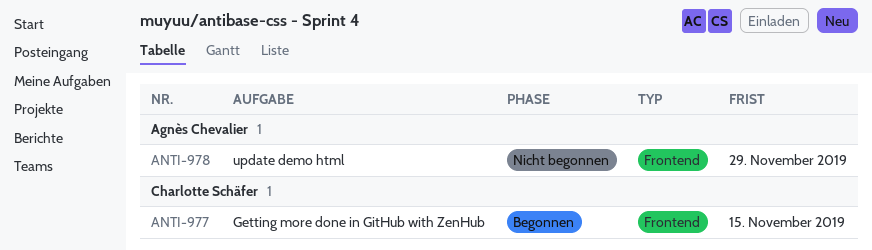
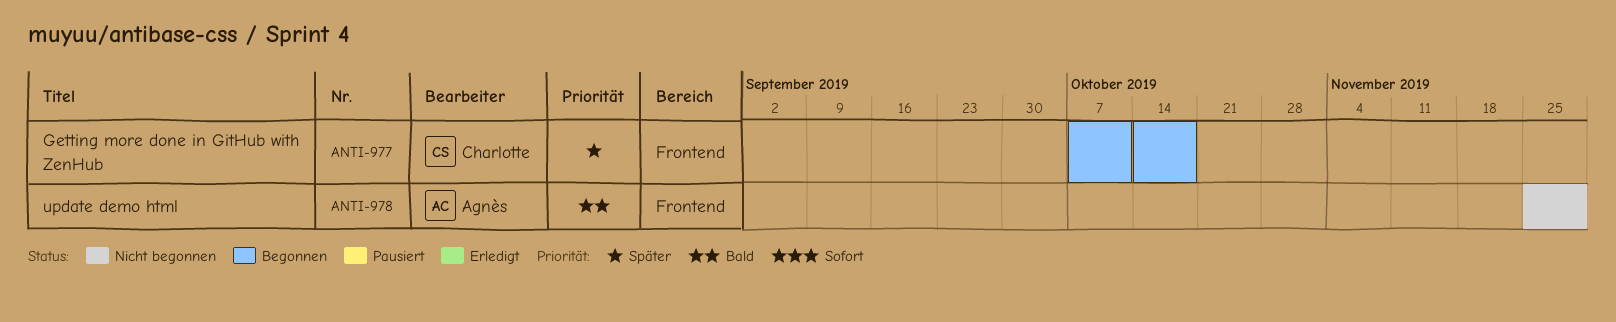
ANTI-977, due: Nov 15 -> Oct 18

